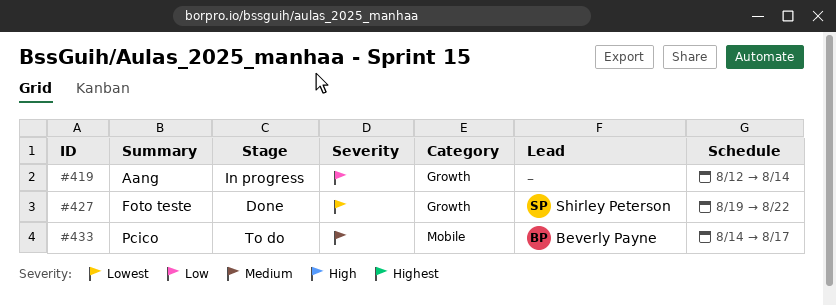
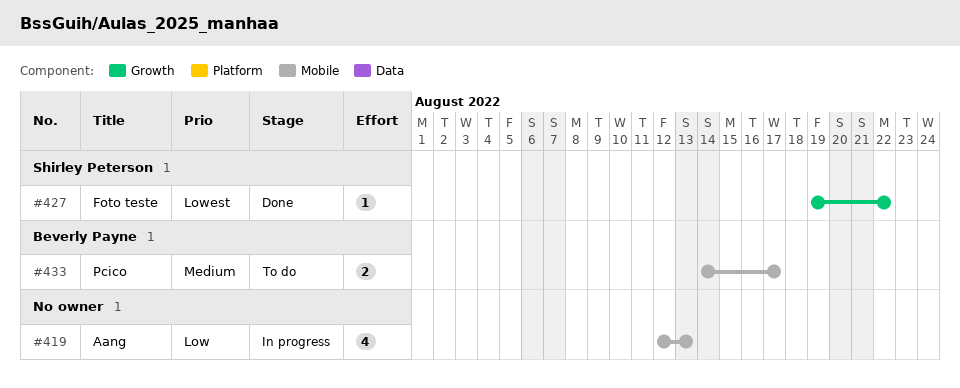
#419, label: Growth -> Mobile
#419, due: Aug 14 -> Aug 13

